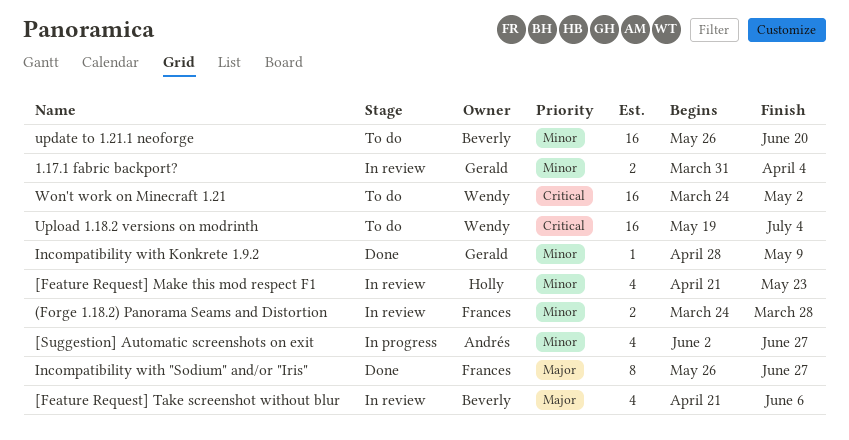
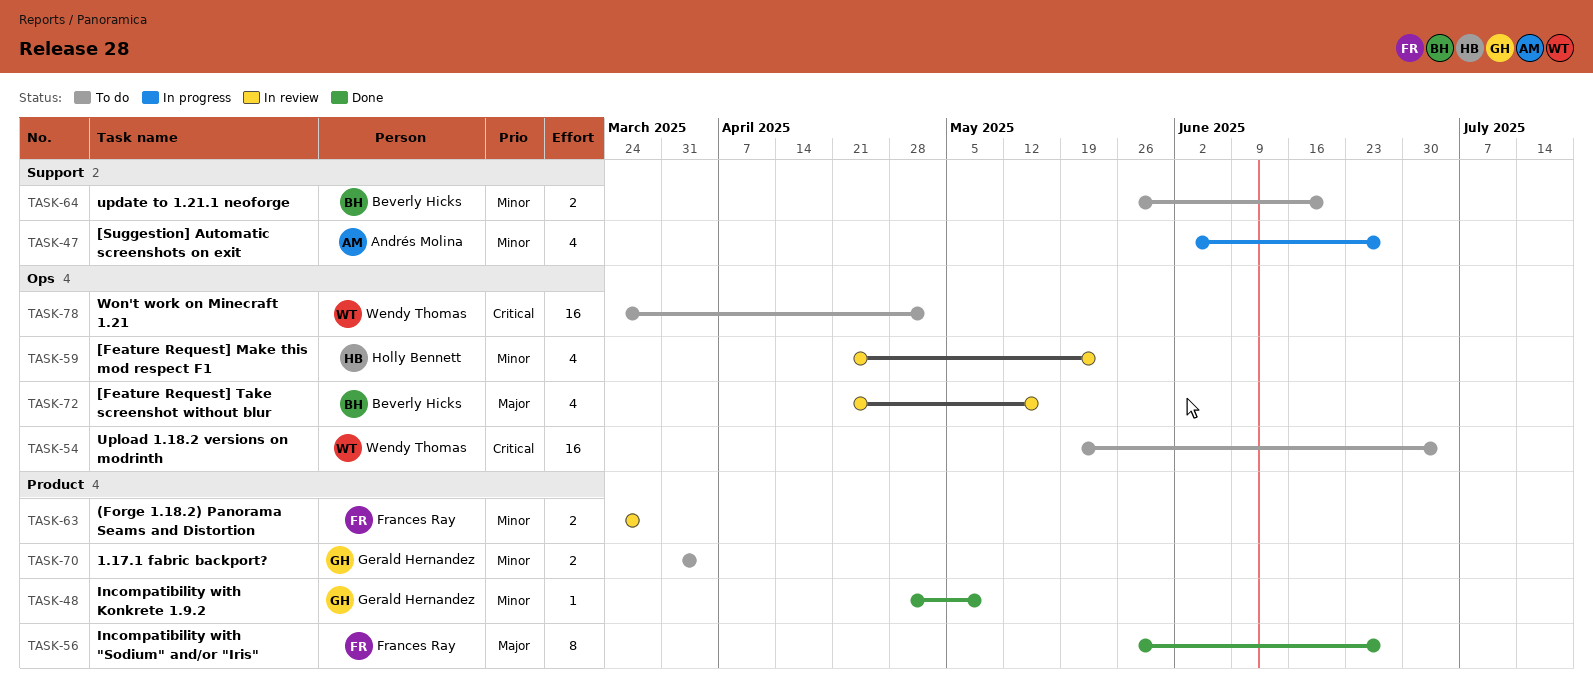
1.17.1 fabric backport?, status: In review -> To do
[Feature Request] Take screenshot without blur, due: Jun 6 -> May 16
update to 1.21.1 neoforge, estimate: 16 -> 2

